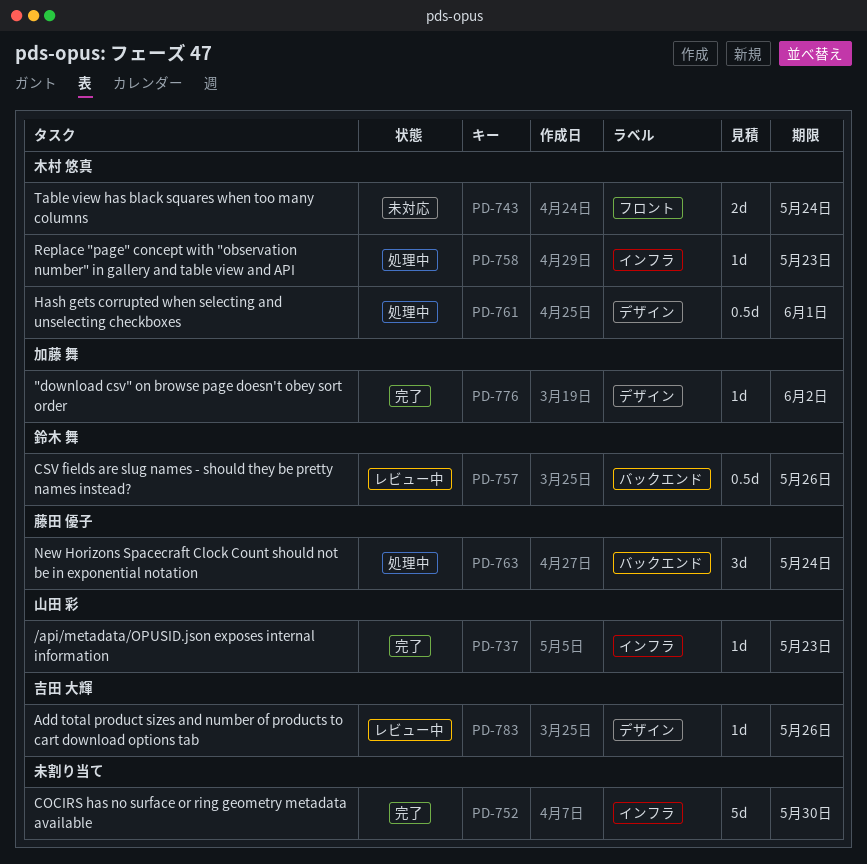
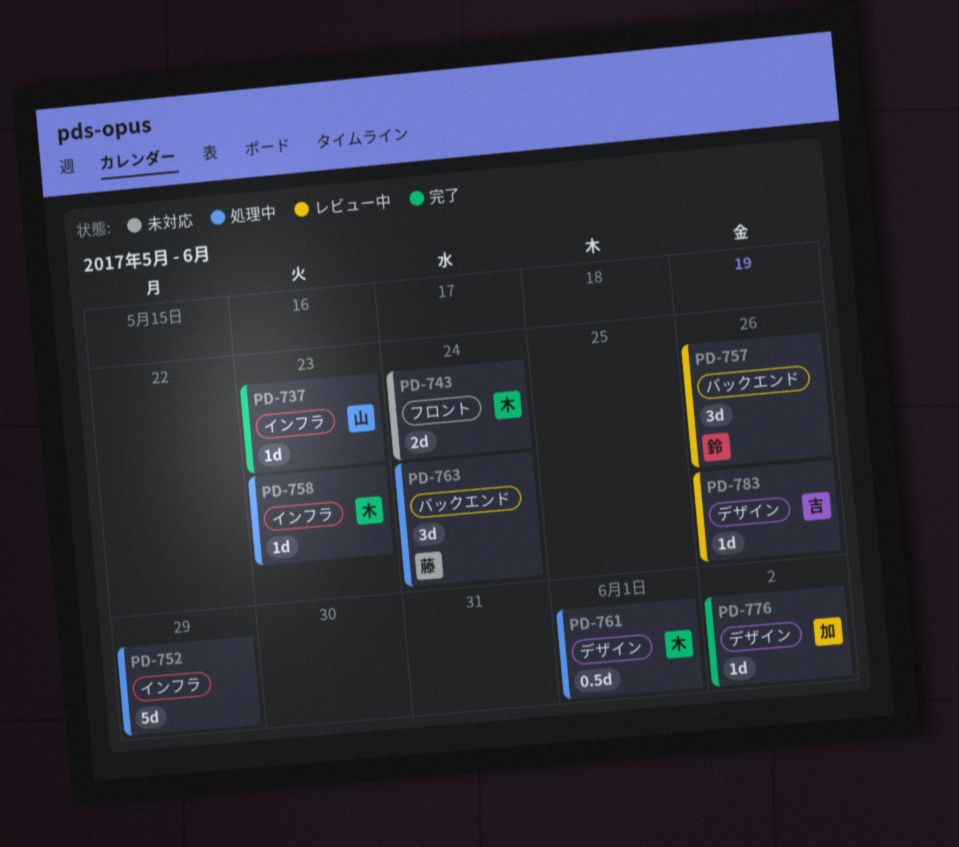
PD-752, status: 完了 -> 処理中
PD-752, due: May 30 -> May 29
PD-757, estimate: 0.5d -> 3d

